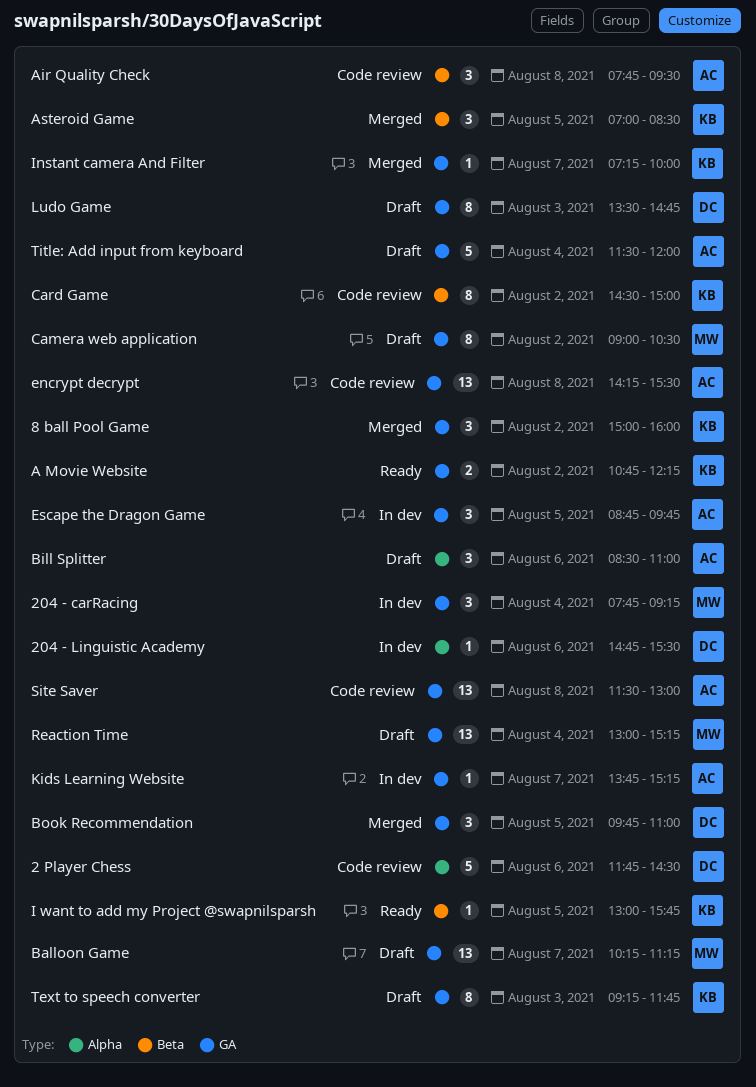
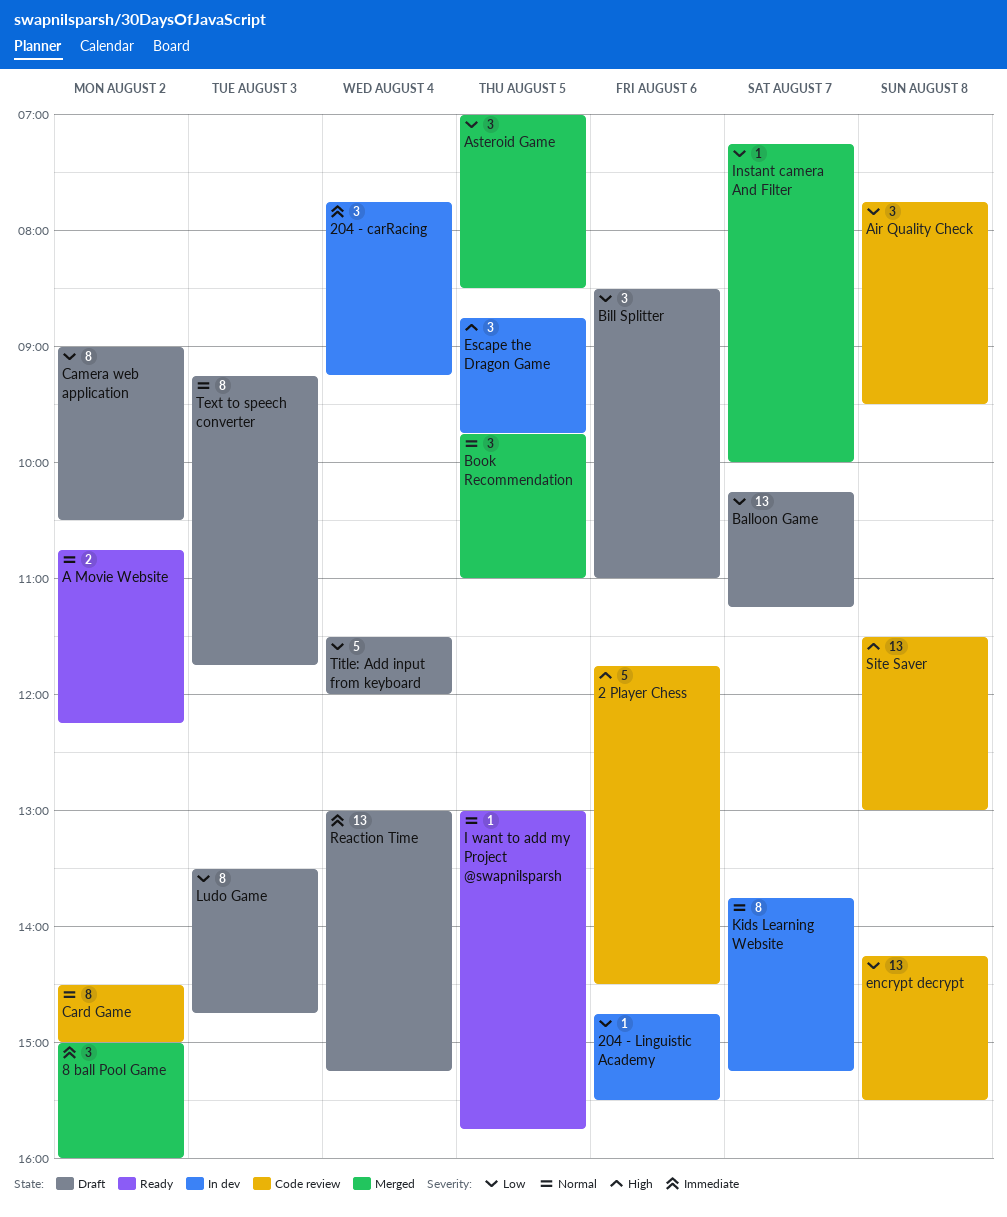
Kids Learning Website, estimate: 1 -> 8

